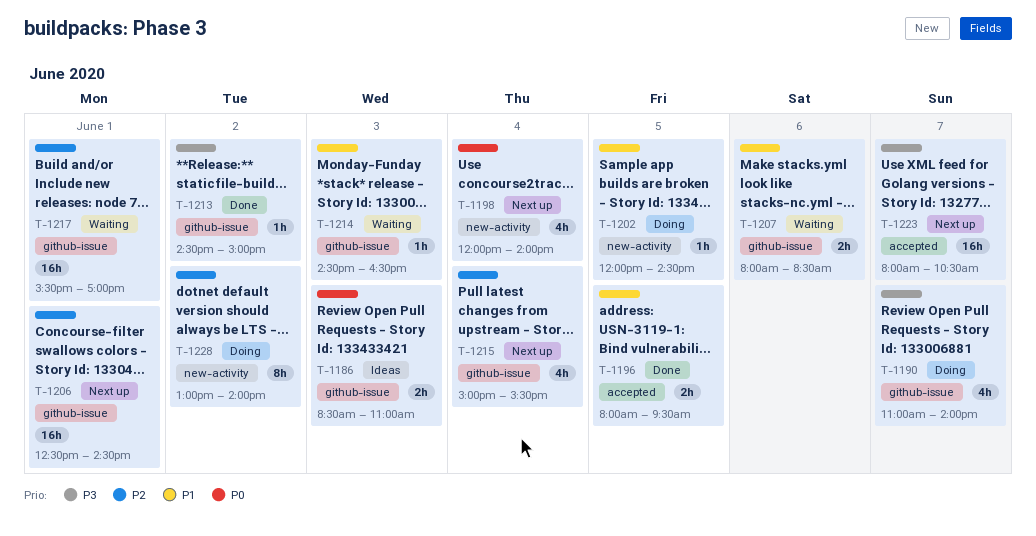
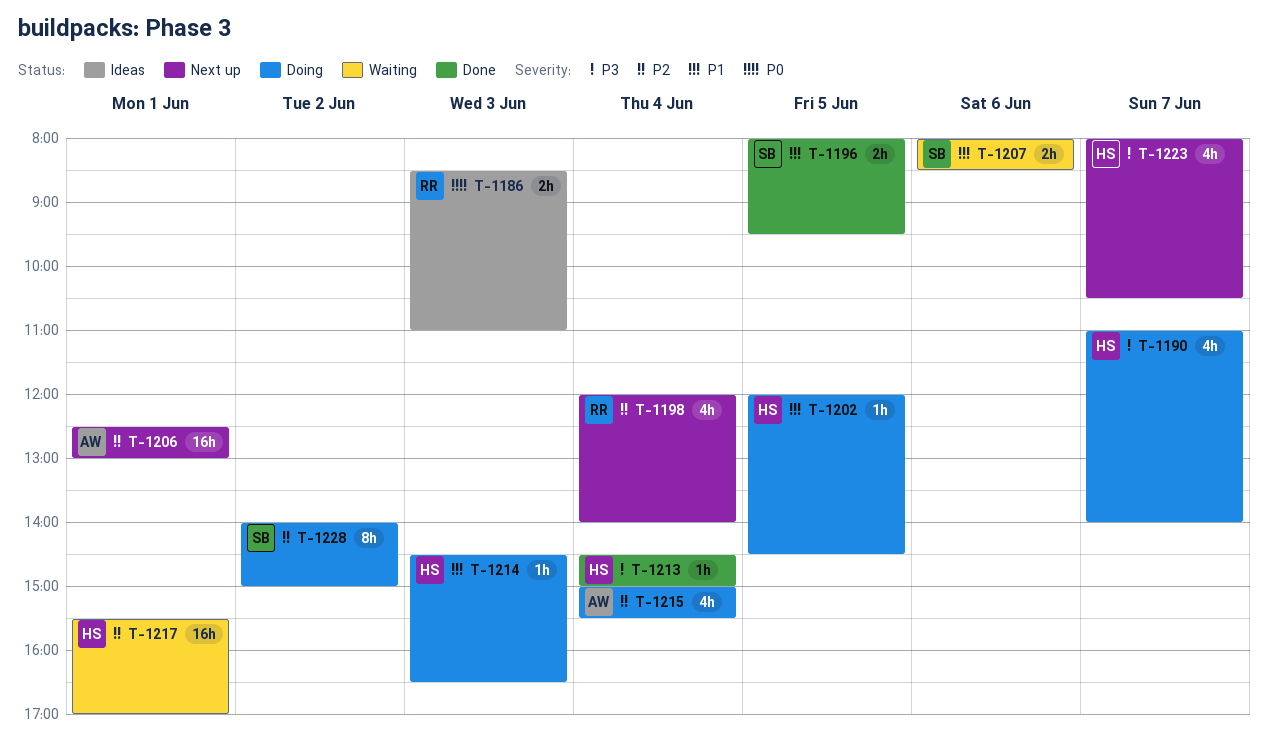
T-1198, priority: P0 -> P2
T-1206, ends: 14:30 -> 13:00
T-1213, day: Jun 2 -> Jun 4
T-1214, status: Waiting -> Doing
T-1215, status: Next up -> Doing
T-1223, estimate: 16h -> 4h
T-1228, begins: 13:00 -> 14:00
T-1228, ends: 14:00 -> 15:00

